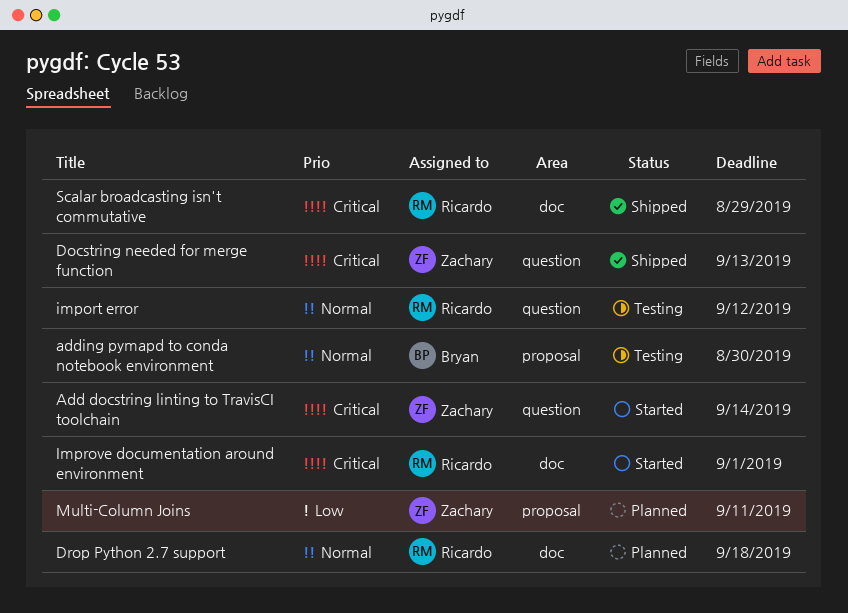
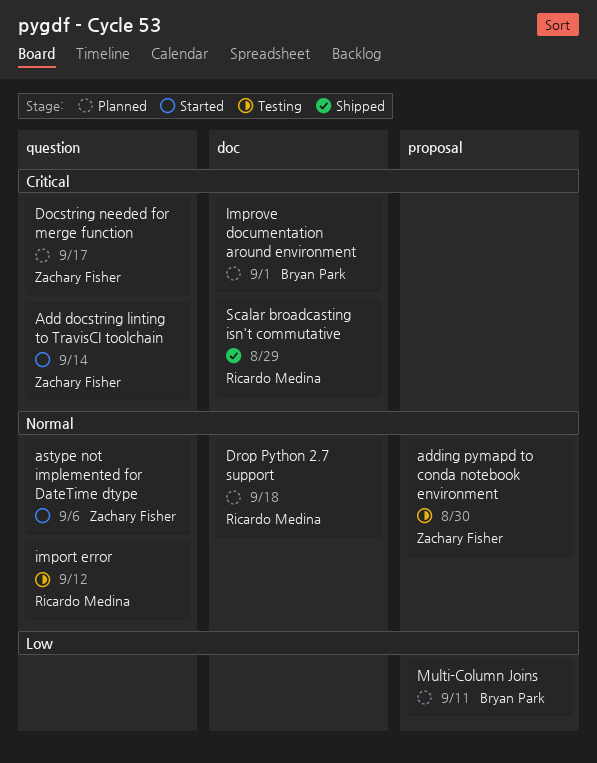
adding pymapd to conda notebook environment, owner: Bryan Park -> Zachary Fisher
astype not implemented for DateTime dtype: none -> present
Docstring needed for merge function, status: Shipped -> Planned
Docstring needed for merge function, due: Sep 13 -> Sep 17
Improve documentation around environment, status: Started -> Planned
Improve documentation around environment, owner: Ricardo Medina -> Bryan Park
Multi-Column Joins, owner: Zachary Fisher -> Bryan Park

